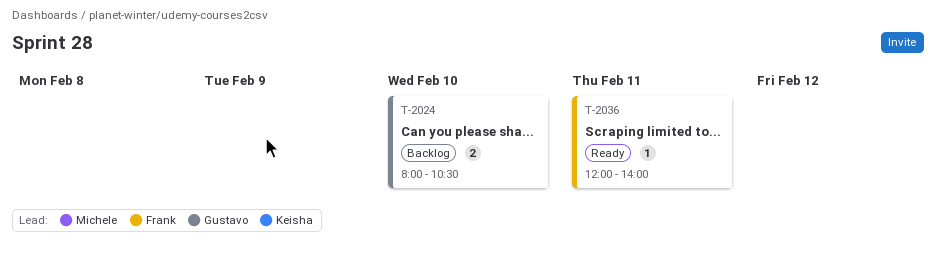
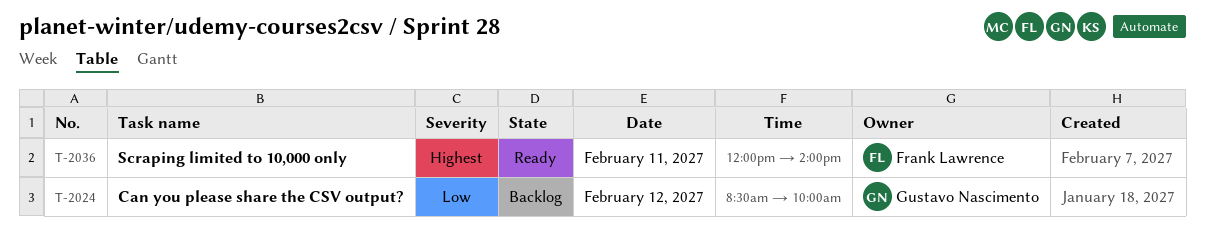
T-2024, day: Feb 10 -> Feb 12
T-2024, begins: 08:00 -> 08:30
T-2024, ends: 10:30 -> 10:00

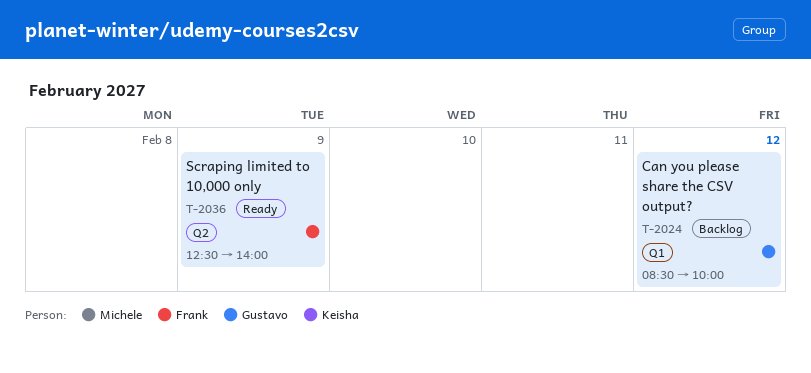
T-2036, day: Feb 11 -> Feb 9
T-2036, begins: 12:00 -> 12:30

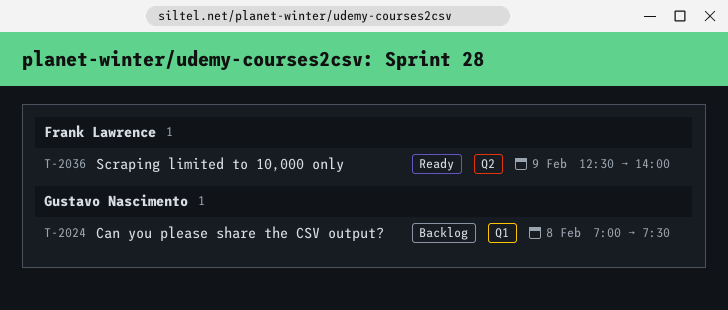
T-2024, day: Feb 12 -> Feb 8
T-2024, begins: 08:30 -> 07:00
T-2024, ends: 10:00 -> 07:30

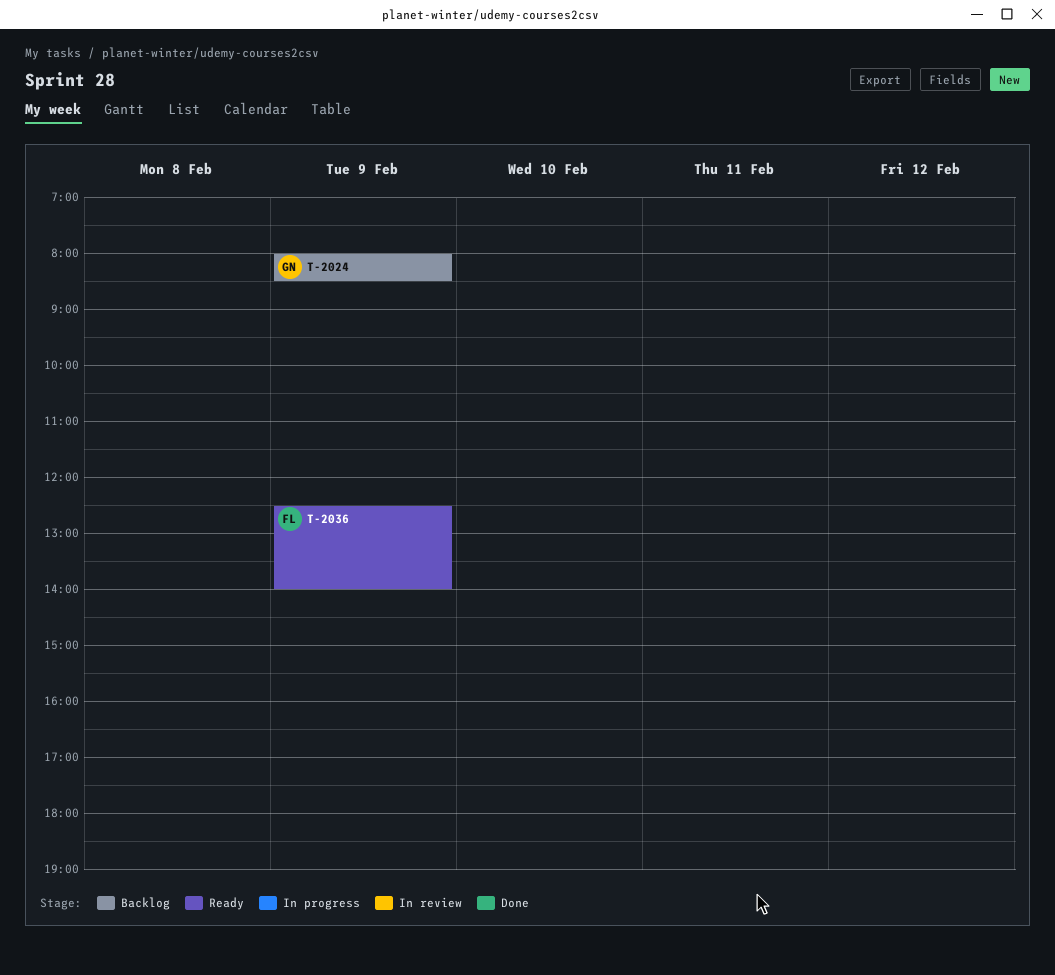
T-2024, day: Feb 8 -> Feb 9
T-2024, begins: 07:00 -> 08:00
T-2024, ends: 07:30 -> 08:30

